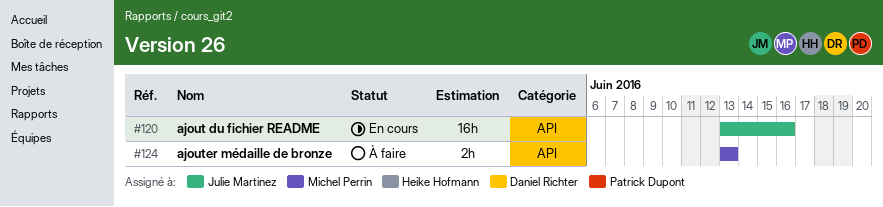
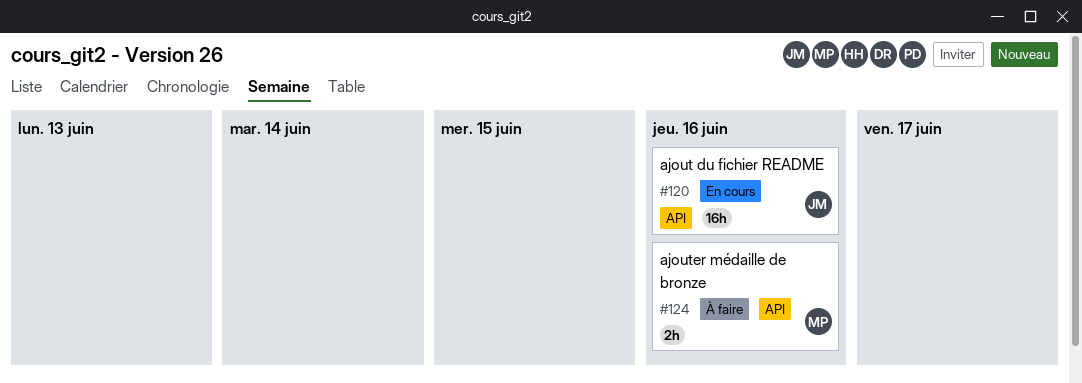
#124, due: Jun 13 -> Jun 16

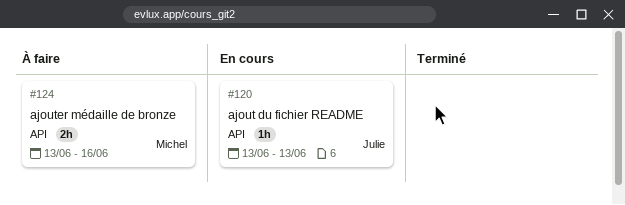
#120, estimate: 16h -> 1h
#120, due: Jun 16 -> Jun 13

